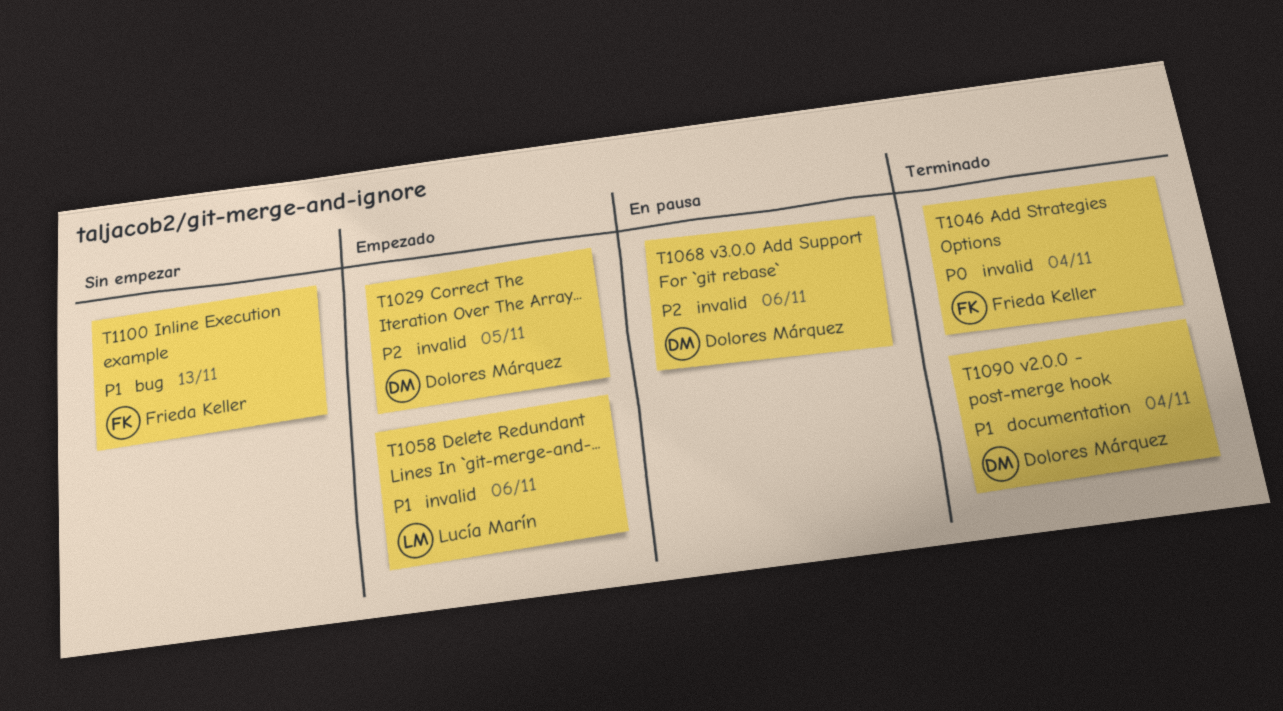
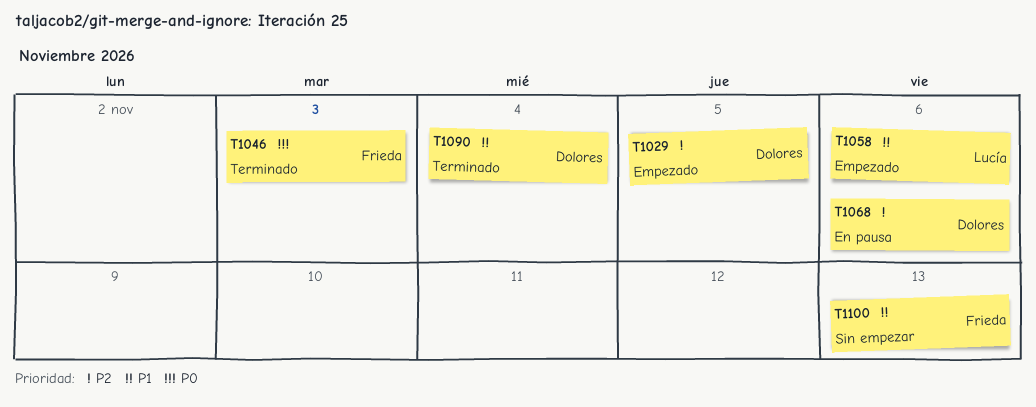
T1046, due: Nov 4 -> Nov 3

